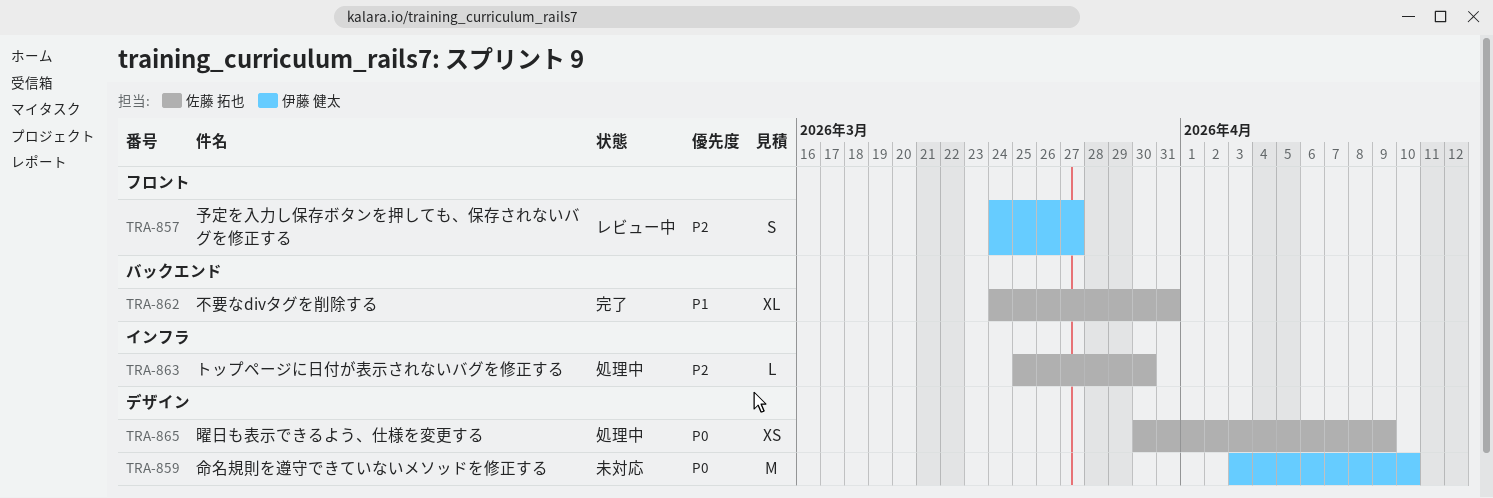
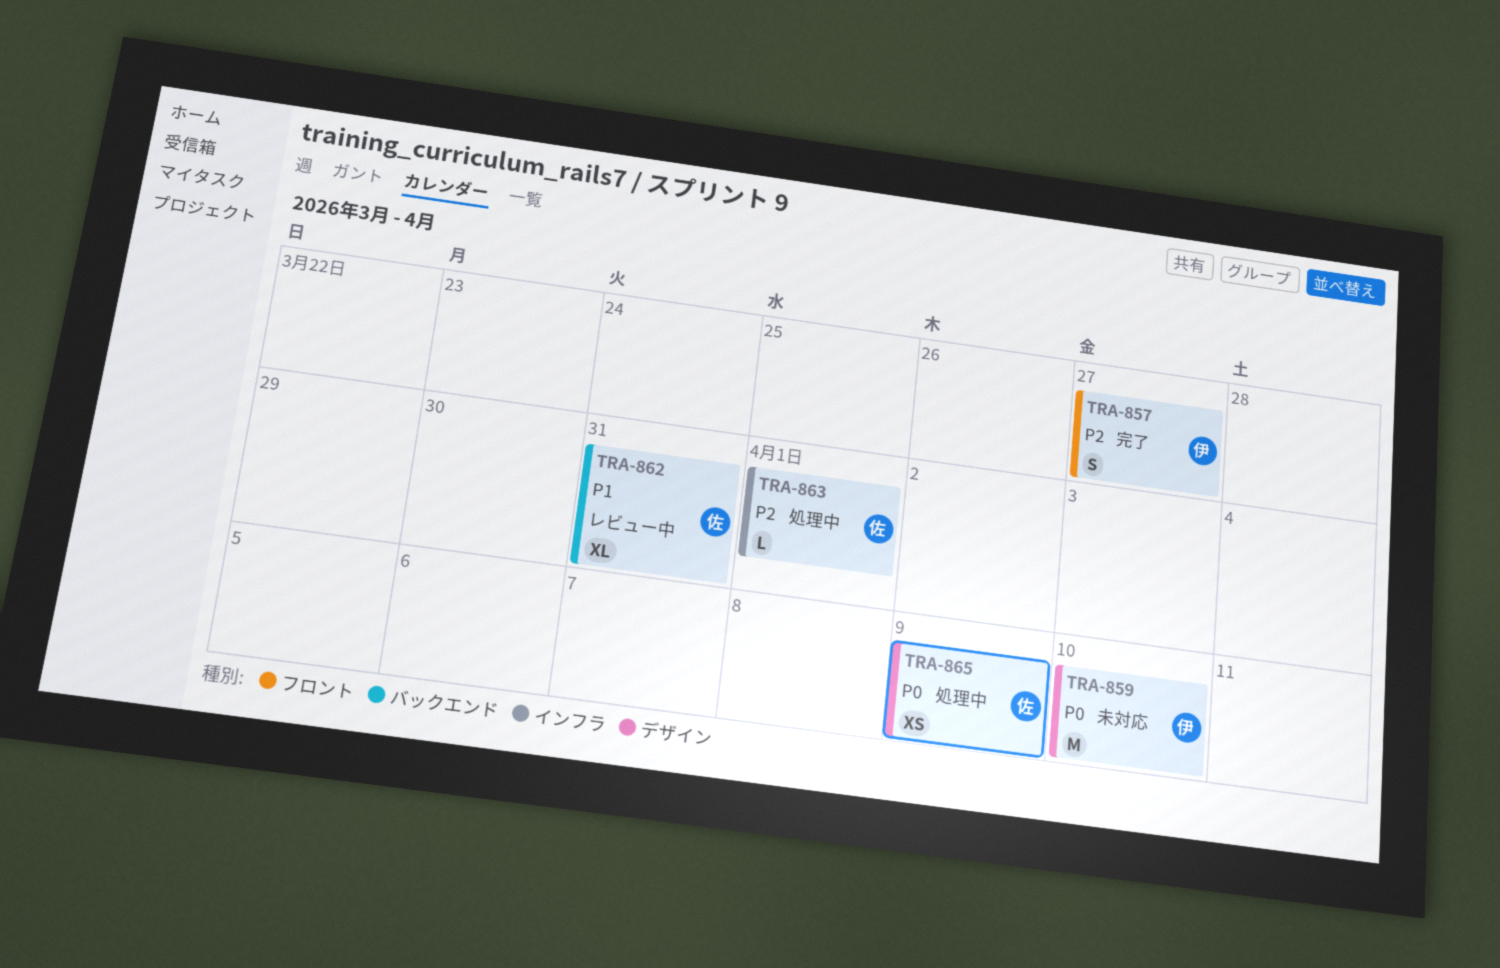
TRA-857, status: レビュー中 -> 完了
TRA-862, status: 完了 -> レビュー中
TRA-863, due: Mar 30 -> Apr 1

